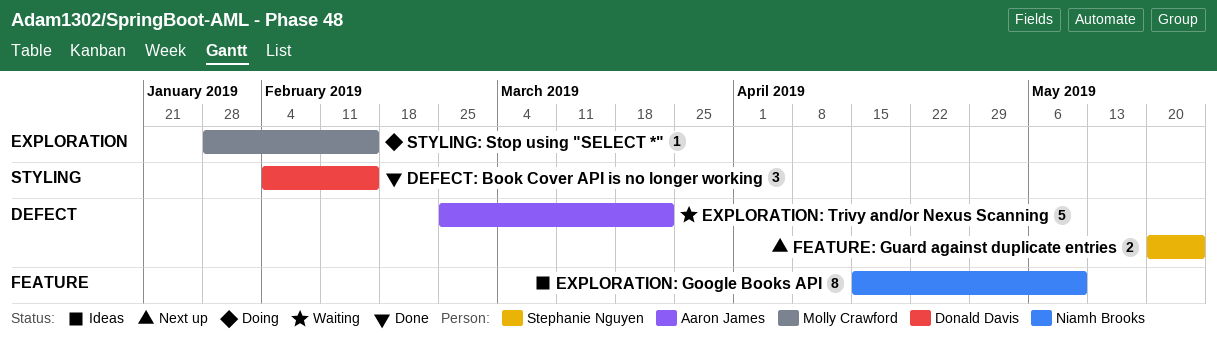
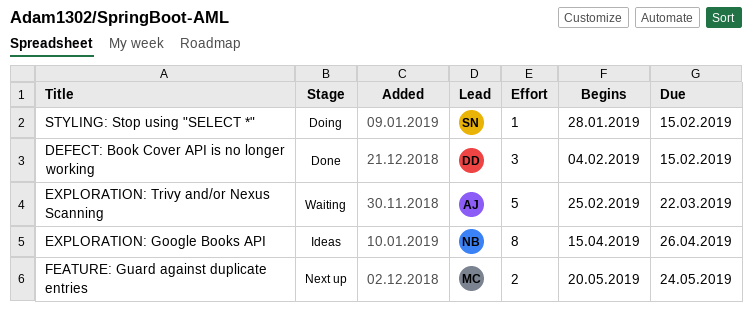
EXPLORATION: Google Books API, due: May 10 -> Apr 26
FEATURE: Guard against duplicate entries, owner: Stephanie Nguyen -> Molly Crawford
STYLING: Stop using "SELECT *", owner: Molly Crawford -> Stephanie Nguyen

